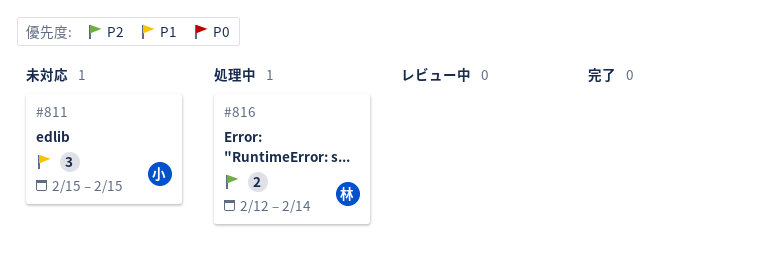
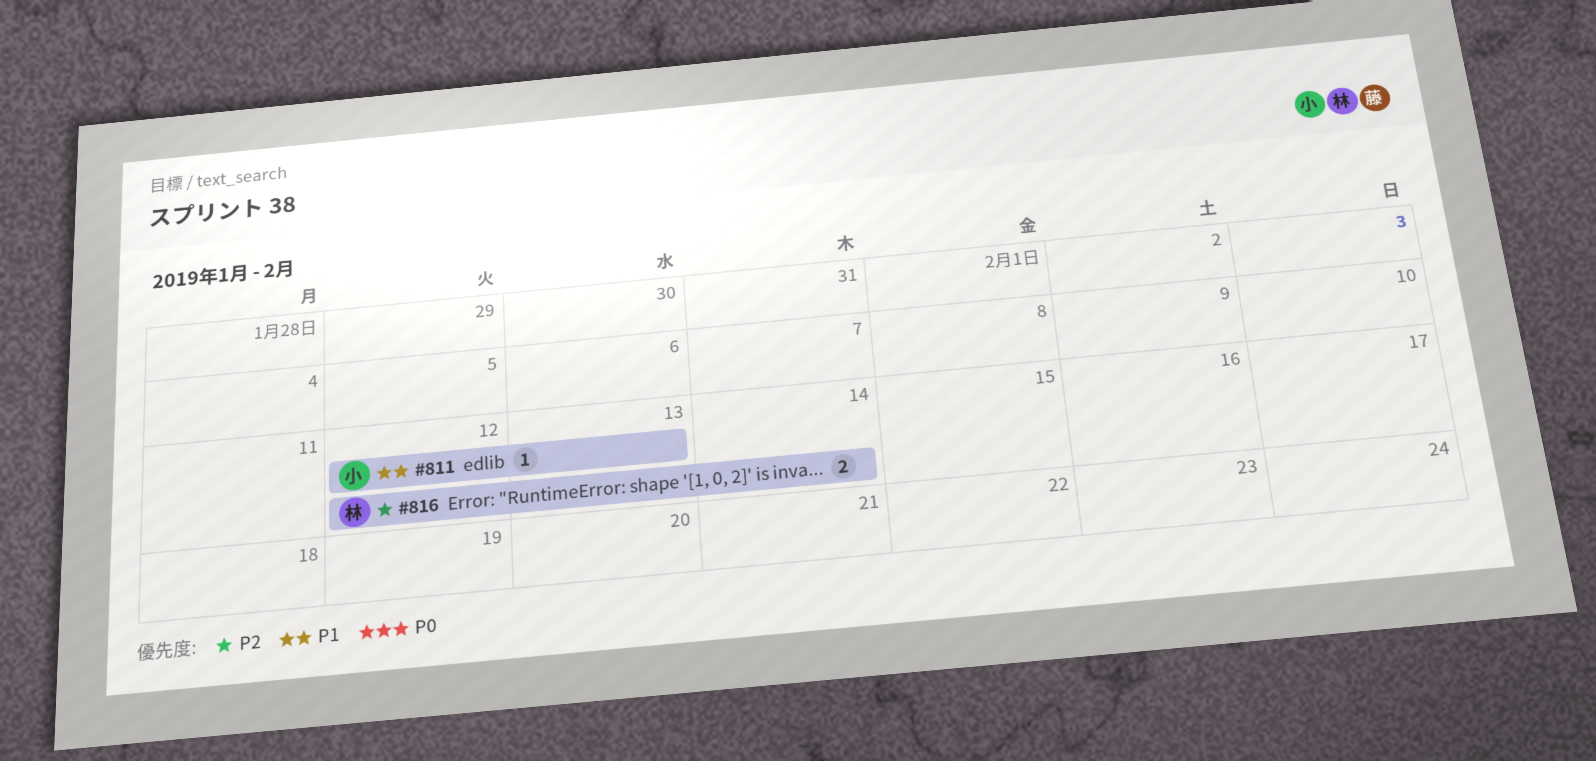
#811, estimate: 3 -> 1
#811, start: Feb 15 -> Feb 12
#811, due: Feb 15 -> Feb 13

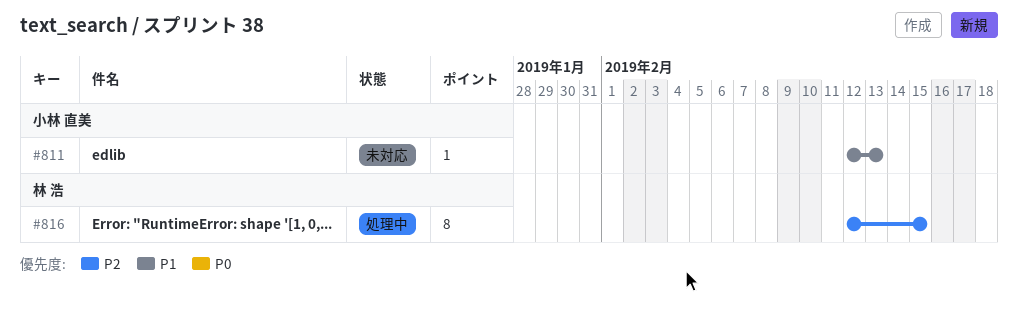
#816, estimate: 2 -> 8
#816, due: Feb 14 -> Feb 15

